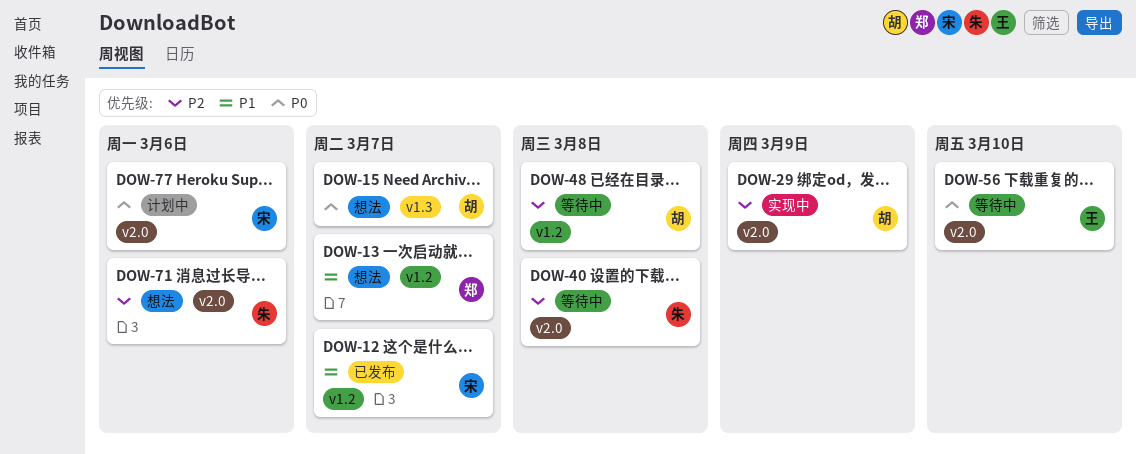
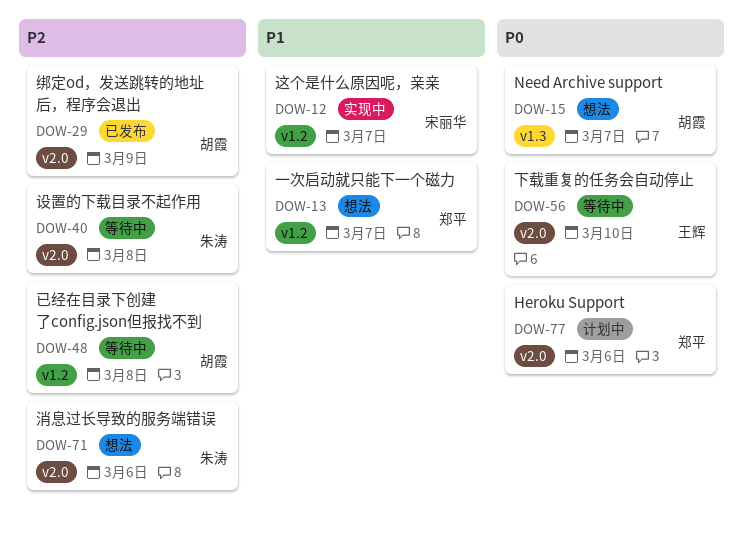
DOW-12, status: 已发布 -> 实现中
DOW-29, status: 实现中 -> 已发布
DOW-77, owner: 宋丽华 -> 郑平

